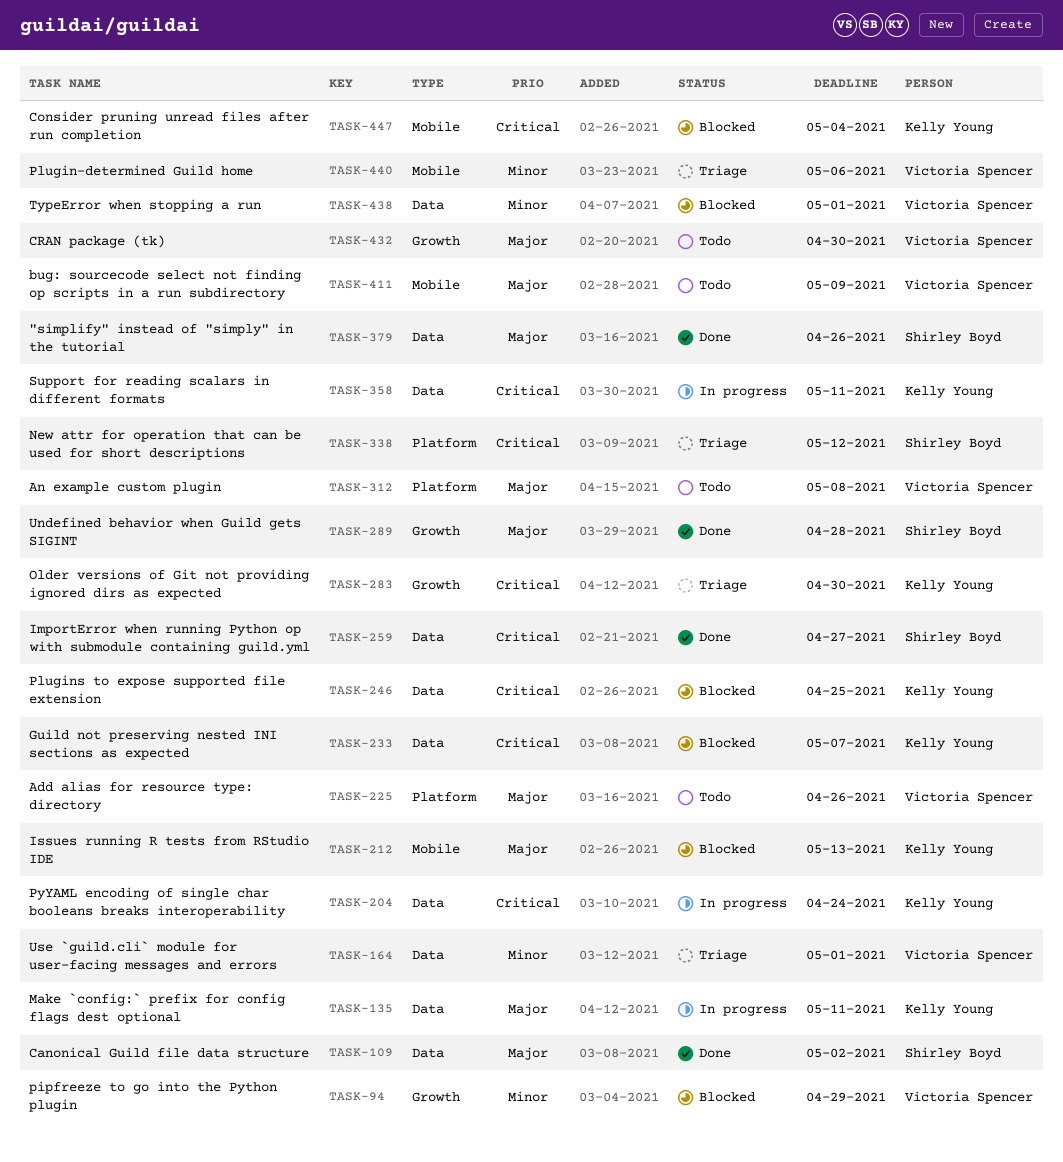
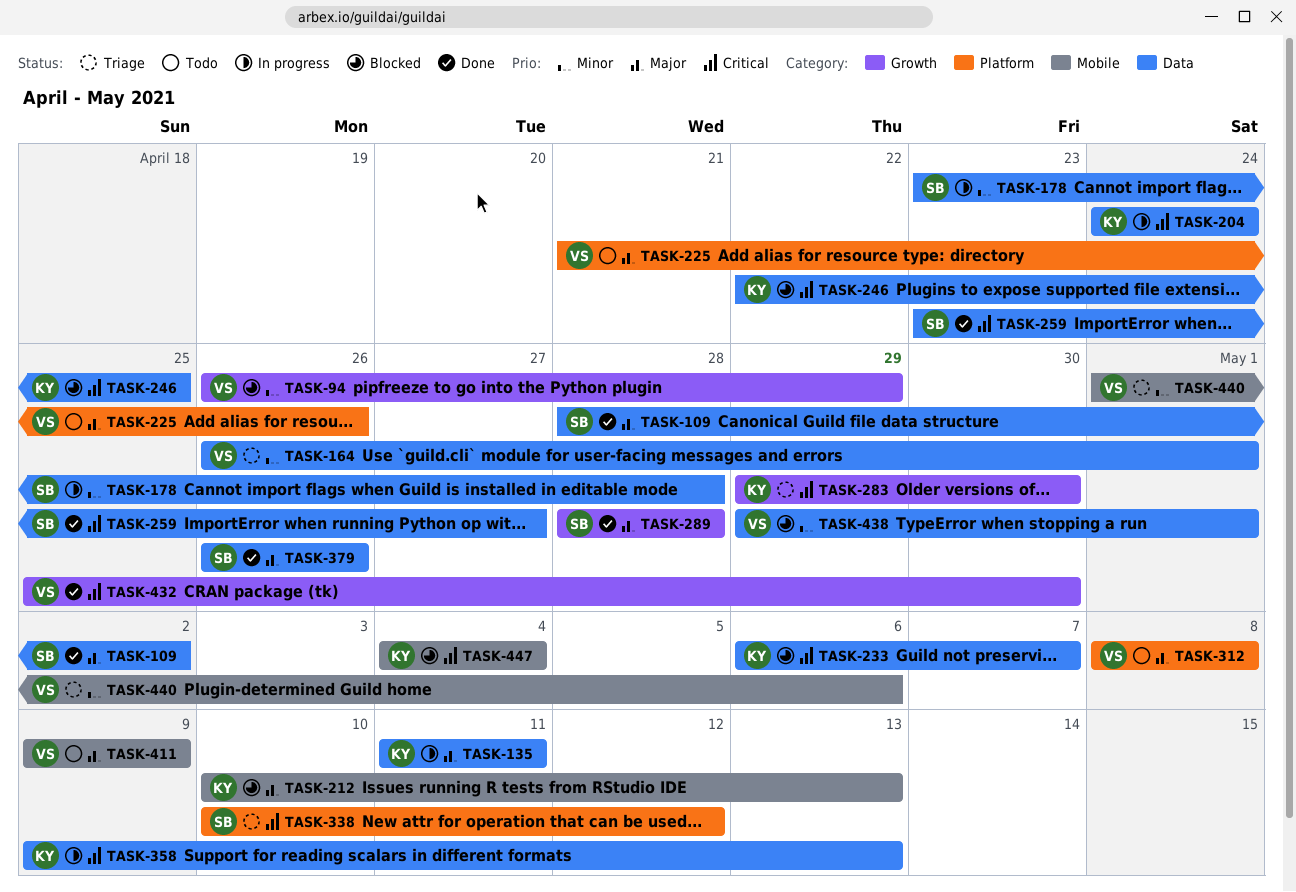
TASK-178: none -> present
TASK-358, due: May 11 -> May 13
TASK-432, status: Todo -> Done
TASK-432, priority: Major -> Critical

